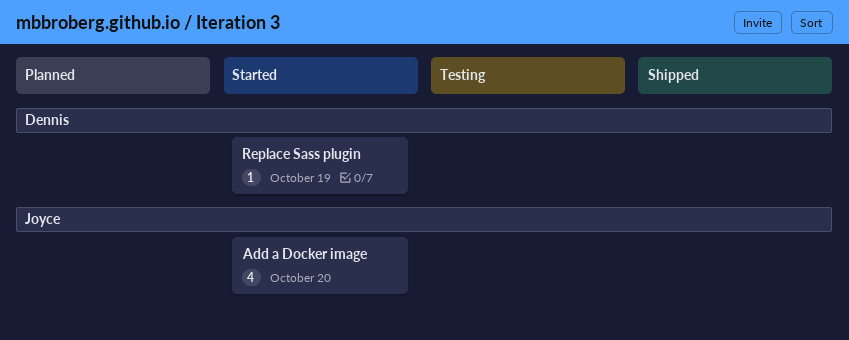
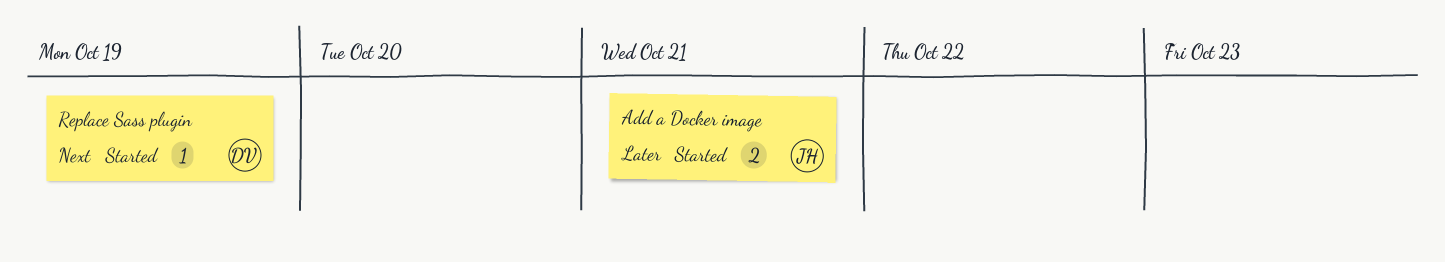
Add a Docker image, estimate: 4 -> 2
Add a Docker image, due: Oct 20 -> Oct 21

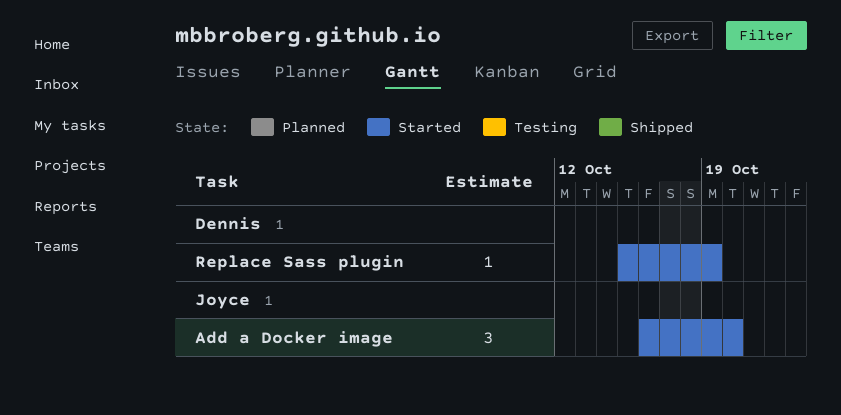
Add a Docker image, estimate: 2 -> 3
Add a Docker image, due: Oct 21 -> Oct 20

